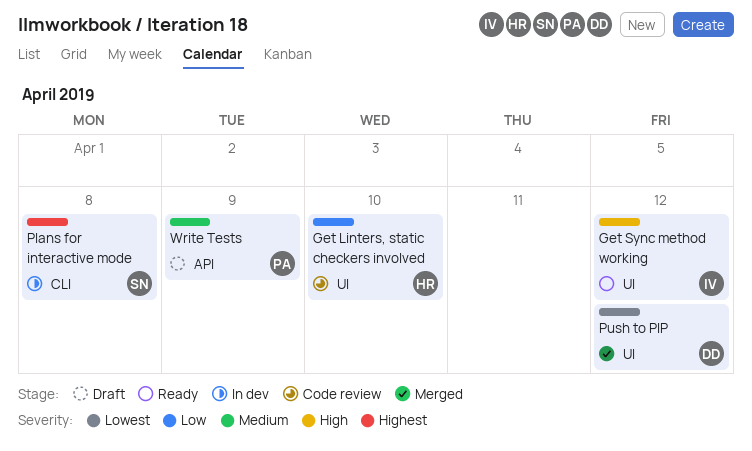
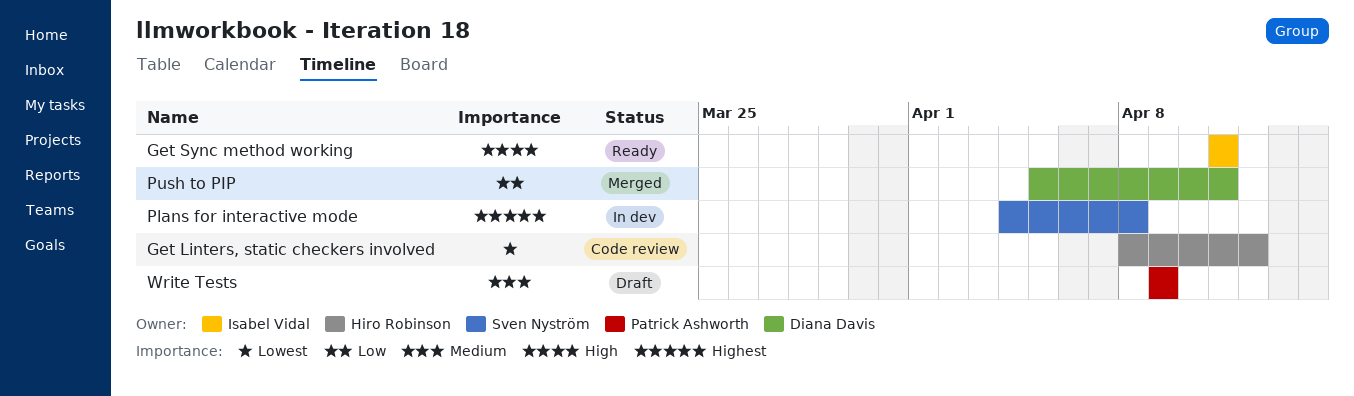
Get Linters, static checkers involved, priority: Low -> Lowest
Get Linters, static checkers involved, due: Apr 10 -> Apr 12
Get Sync method working, due: Apr 12 -> Apr 11
Push to PIP, priority: Lowest -> Low
Push to PIP, due: Apr 12 -> Apr 11

